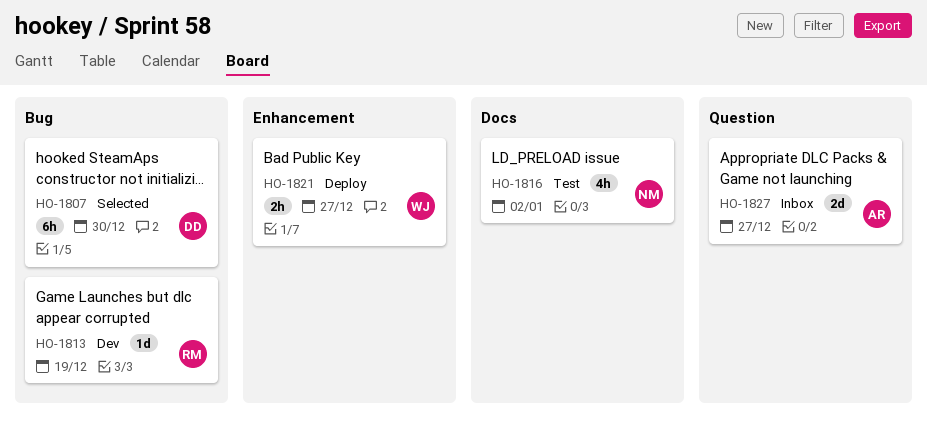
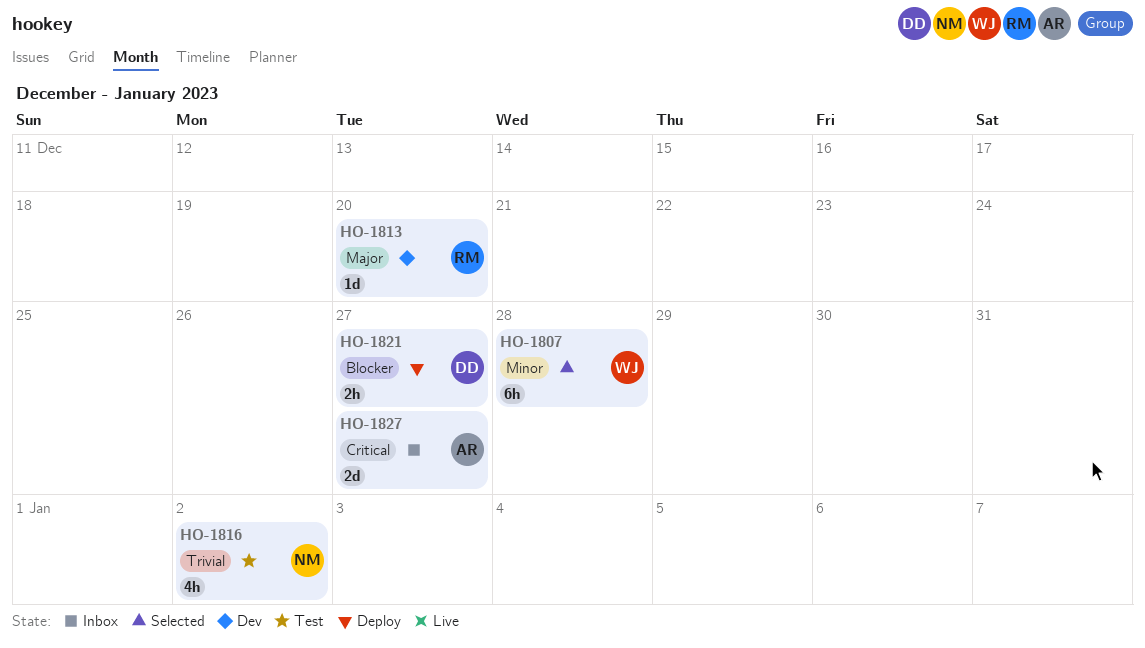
HO-1807, owner: DD -> WJ
HO-1807, due: Dec 30 -> Dec 28
HO-1813, due: Dec 19 -> Dec 20
HO-1821, owner: WJ -> DD

